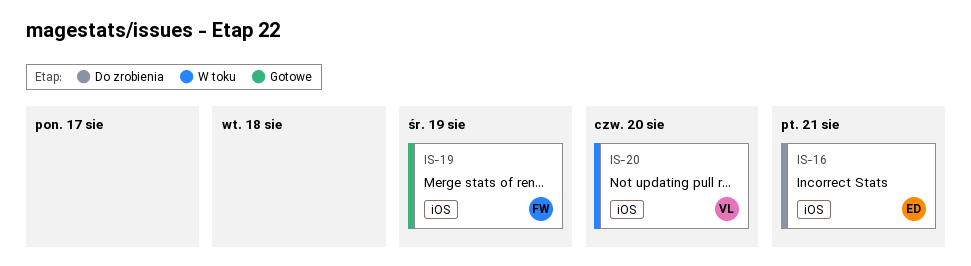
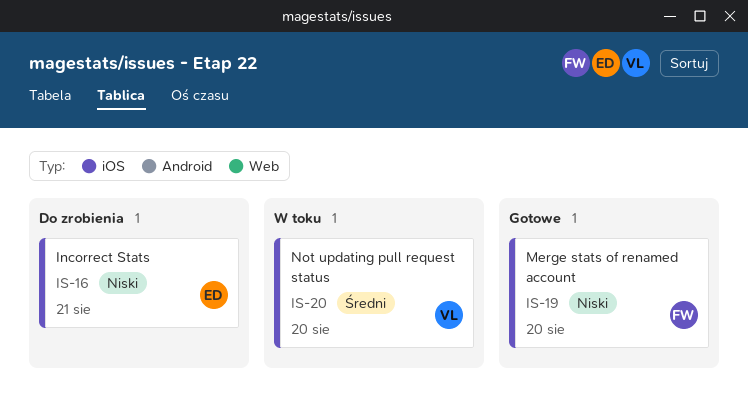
IS-19, due: Aug 19 -> Aug 20

